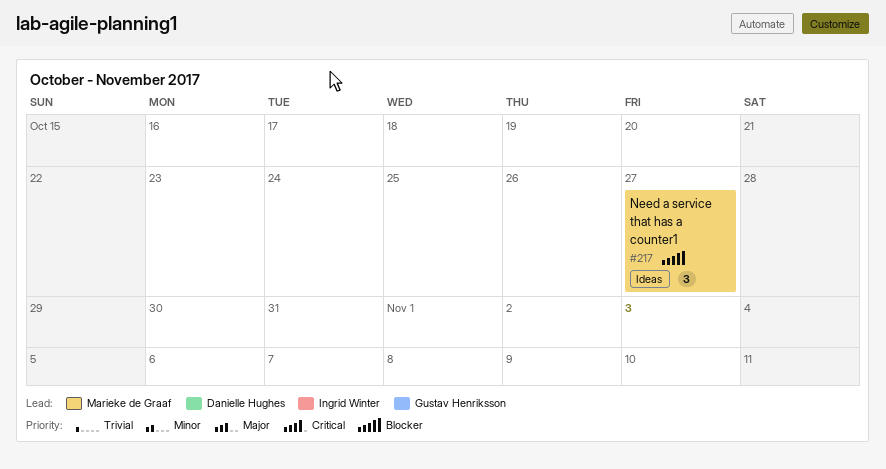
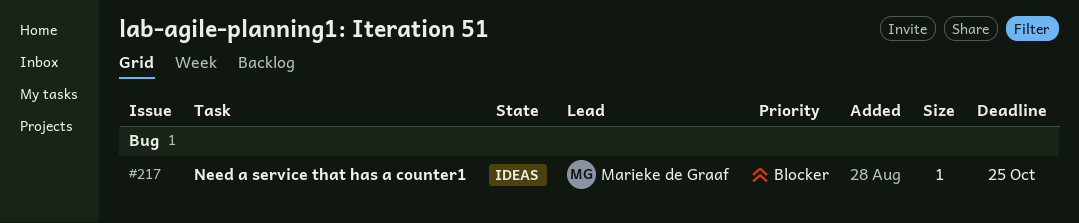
#217, estimate: 3 -> 1
#217, due: Oct 27 -> Oct 25

